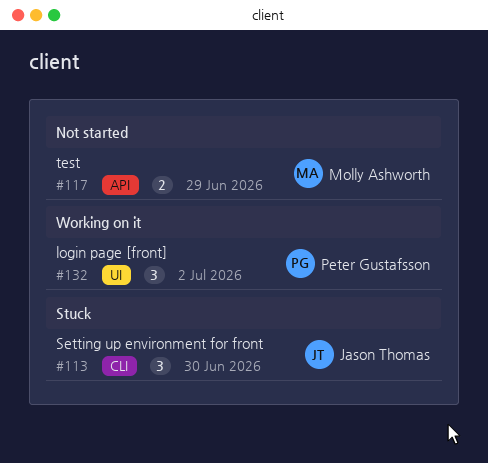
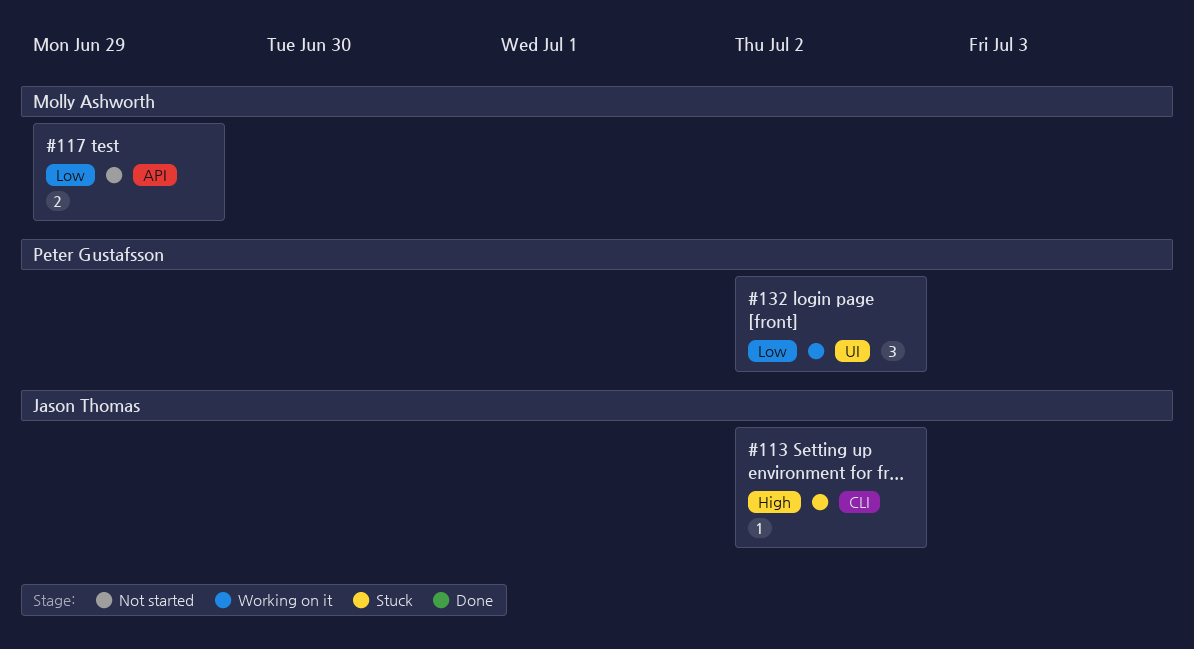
#113, estimate: 3 -> 1
#113, due: Jun 30 -> Jul 2

